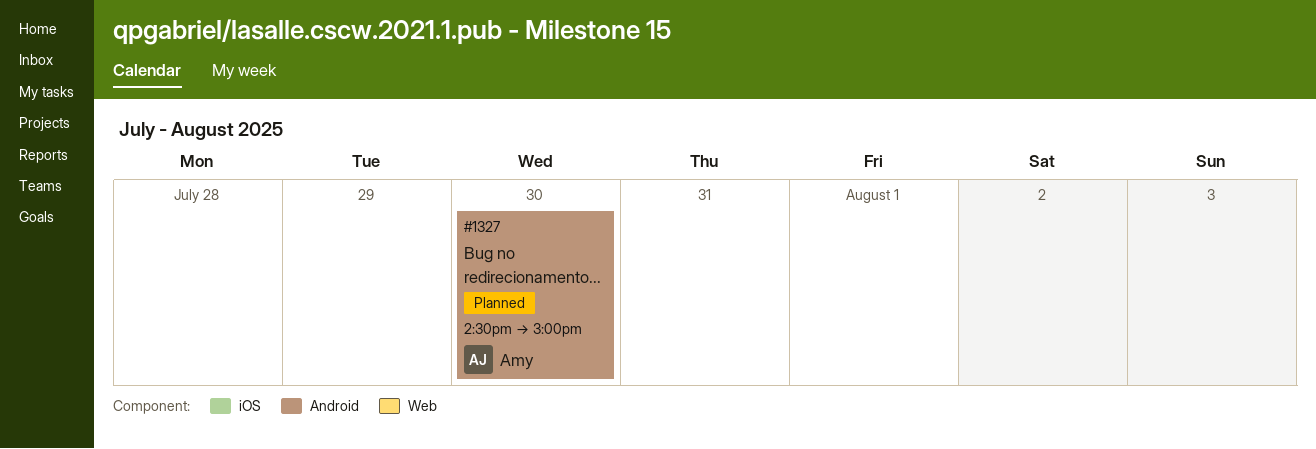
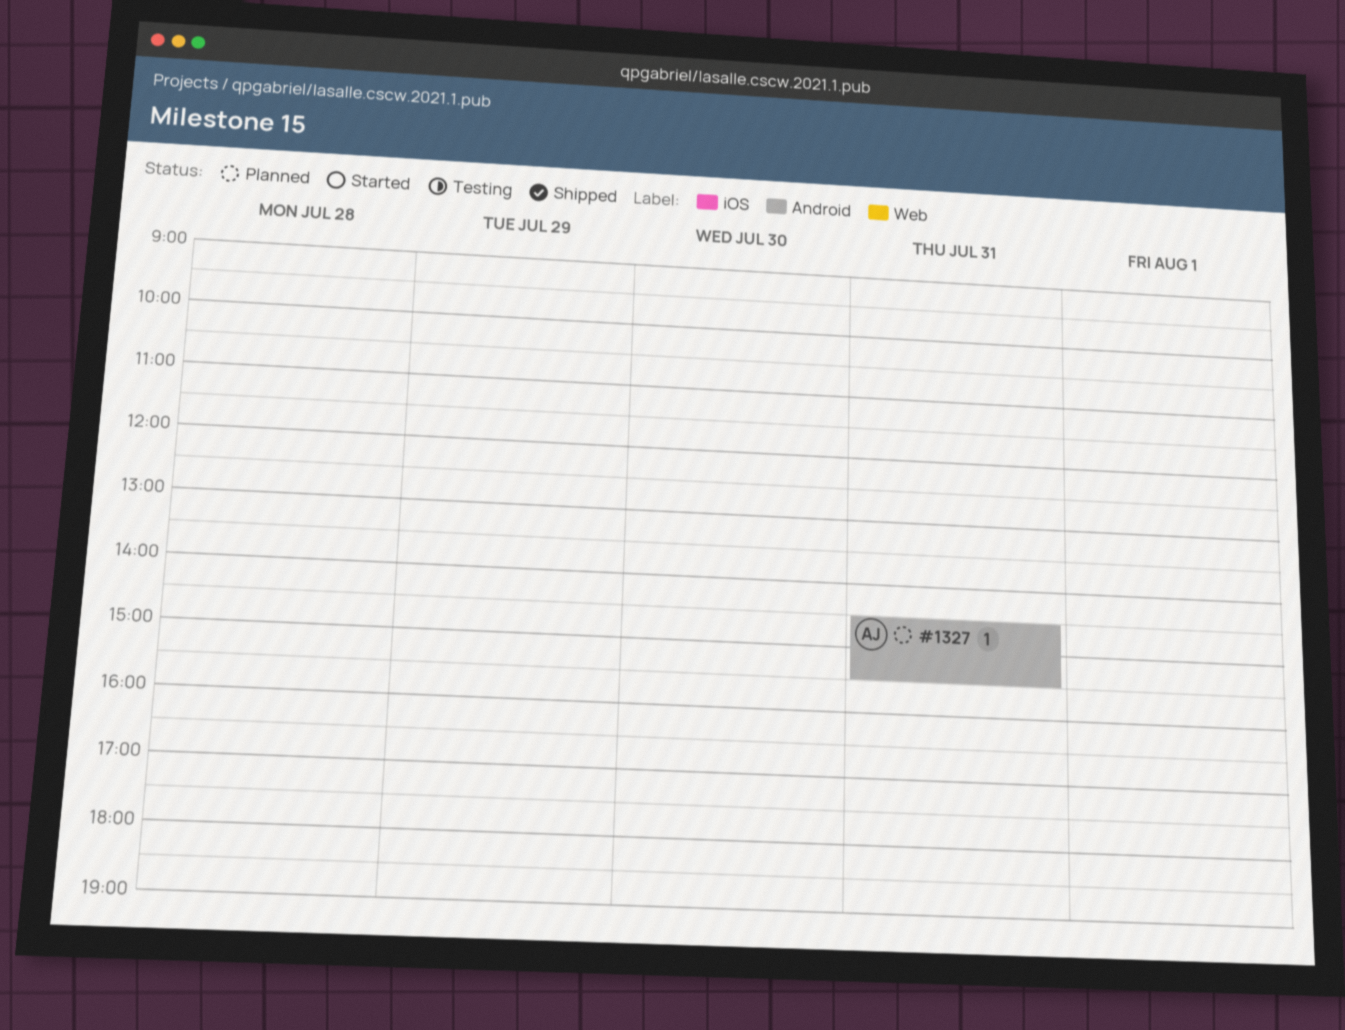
#1327, day: Jul 30 -> Jul 31
#1327, ends: 15:00 -> 15:30

